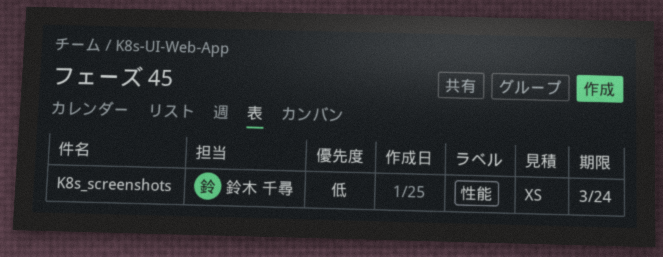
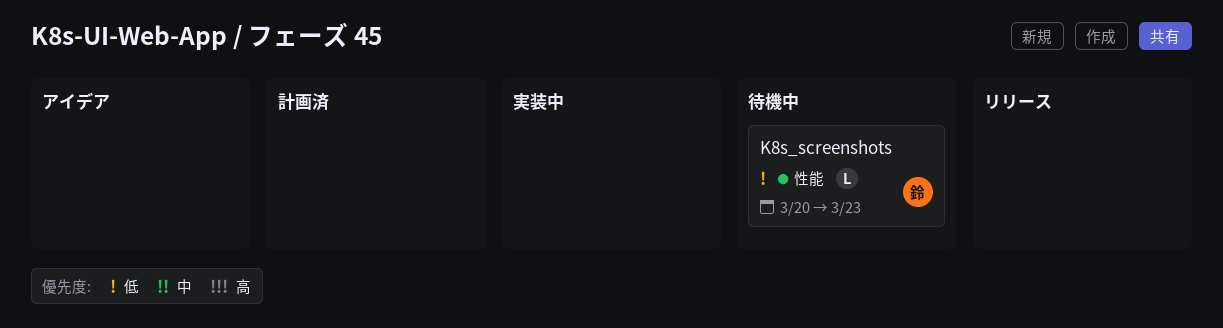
K8s_screenshots, estimate: XS -> L
K8s_screenshots, due: Mar 24 -> Mar 23

